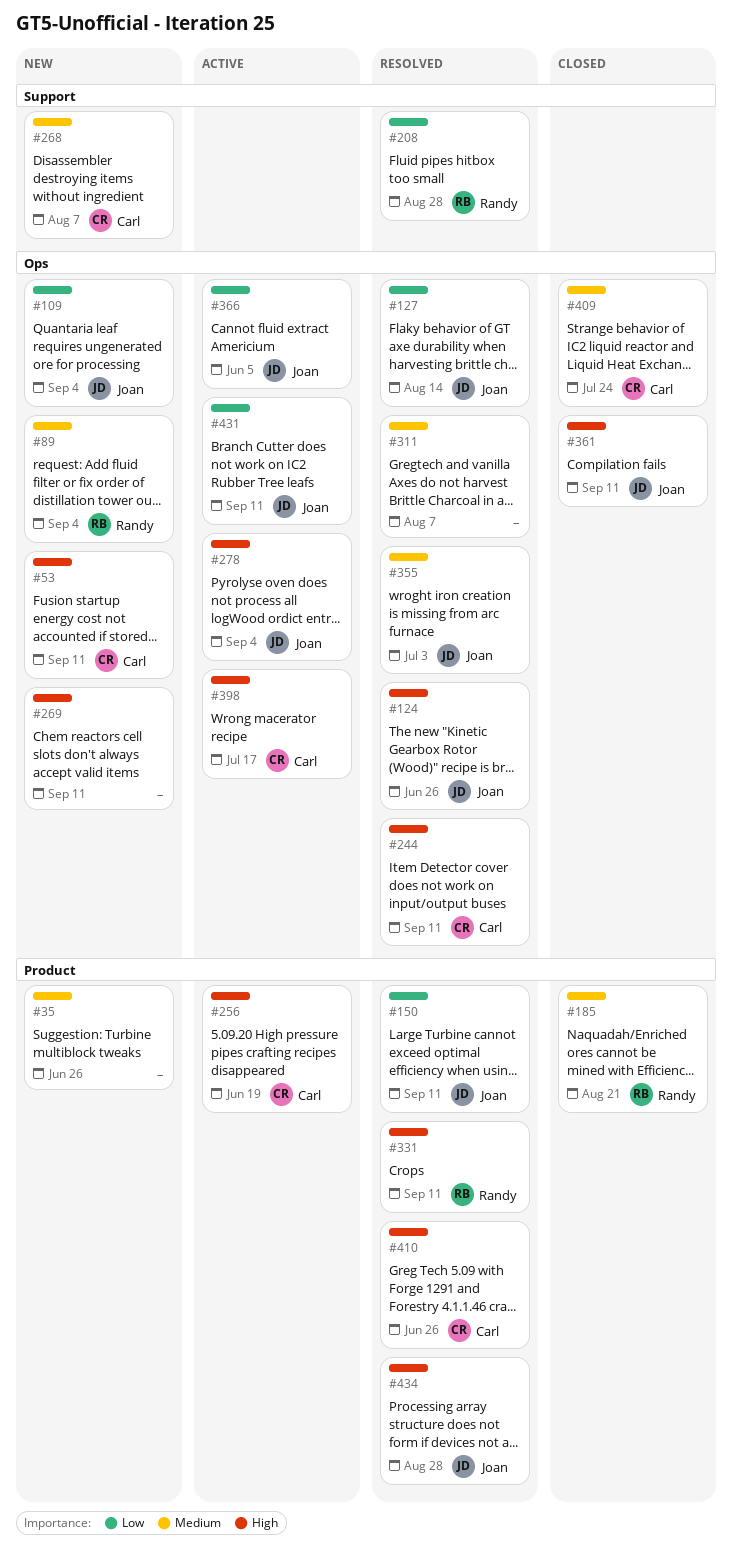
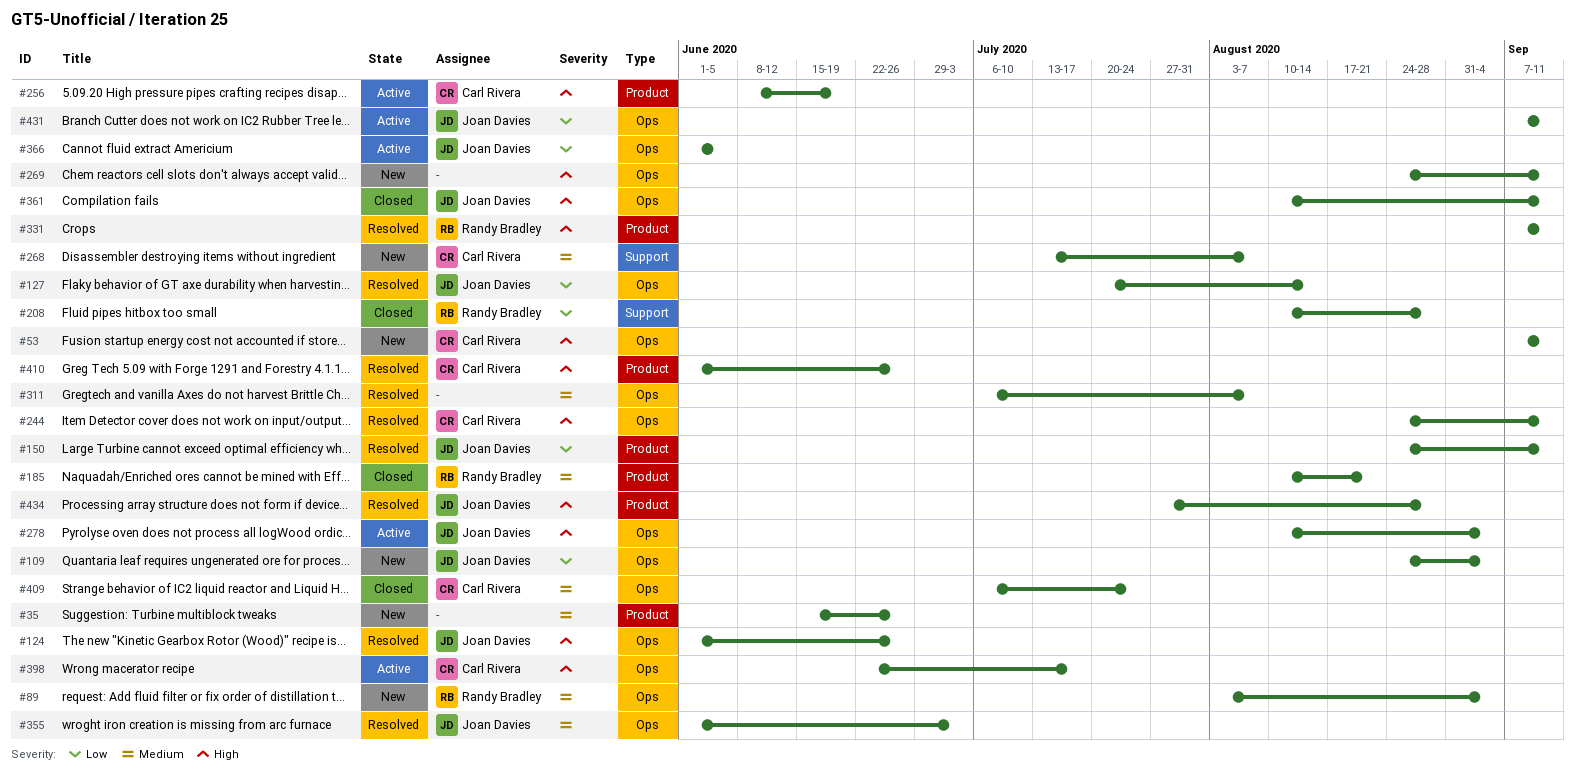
#208, status: Resolved -> Closed

